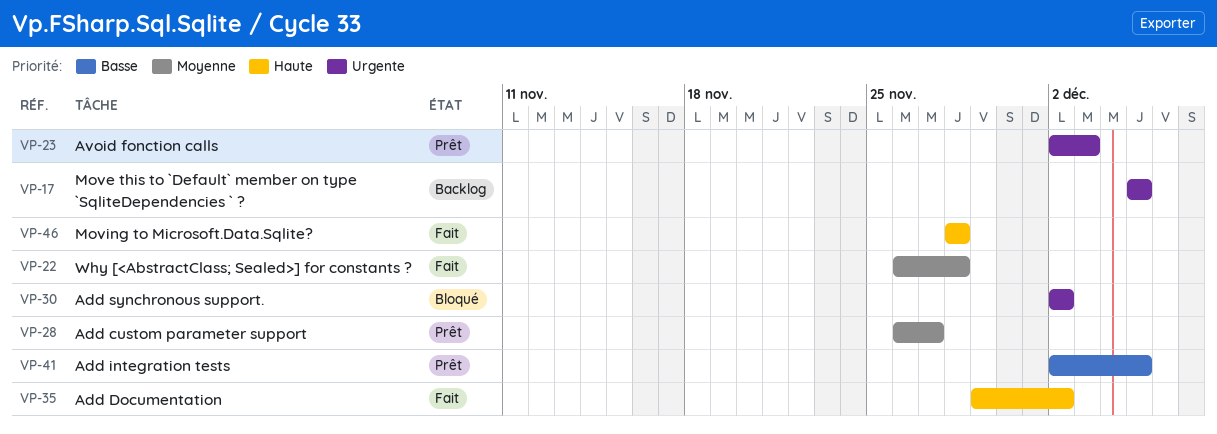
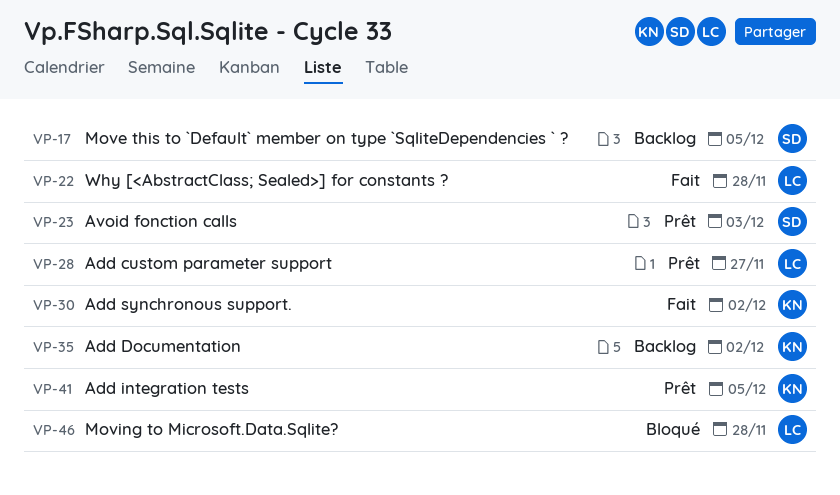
VP-30, status: Bloqué -> Fait
VP-35, status: Fait -> Backlog
VP-46, status: Fait -> Bloqué

